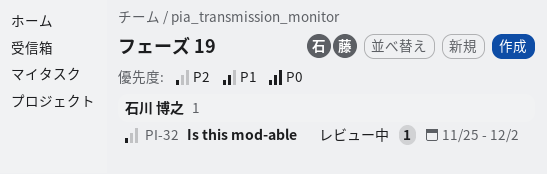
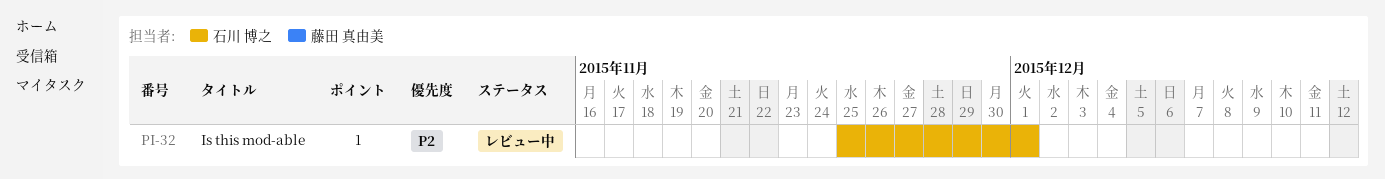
PI-32, due: Dec 2 -> Dec 1

